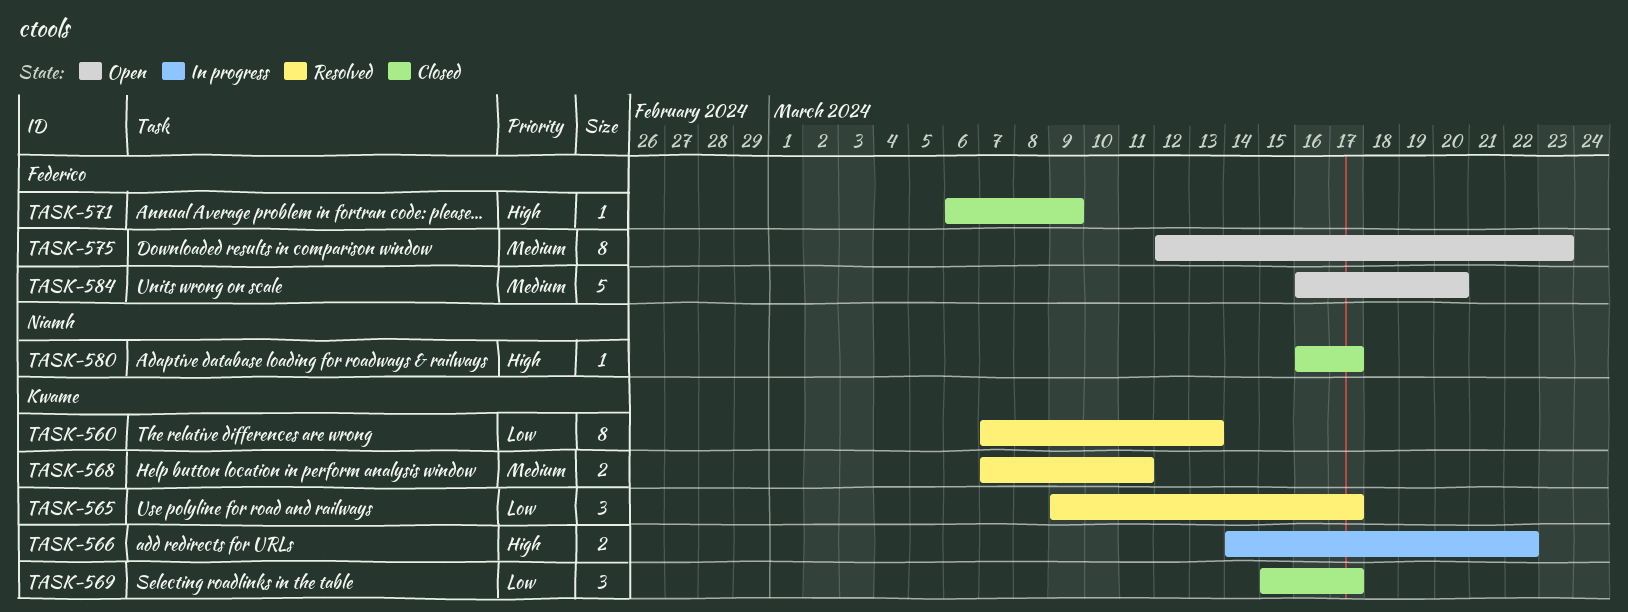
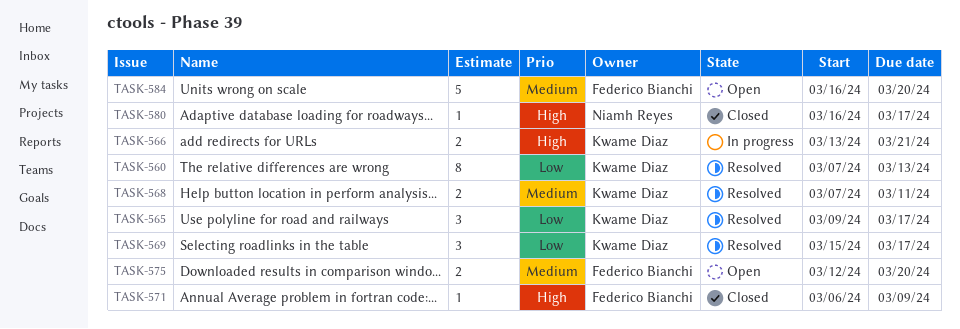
TASK-566, start: Mar 14 -> Mar 13
TASK-566, due: Mar 22 -> Mar 21
TASK-569, status: Closed -> Resolved
TASK-575, estimate: 8 -> 2
TASK-575, due: Mar 23 -> Mar 20

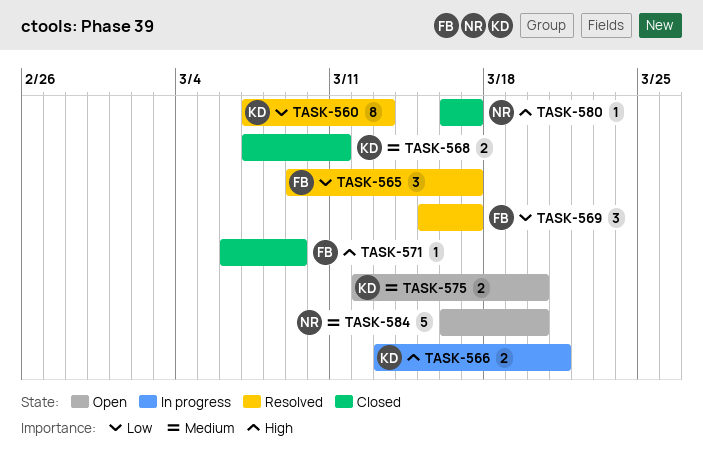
TASK-565, owner: Kwame Diaz -> Federico Bianchi
TASK-568, status: Resolved -> Closed
TASK-569, owner: Kwame Diaz -> Federico Bianchi
TASK-575, owner: Federico Bianchi -> Kwame Diaz
TASK-584, owner: Federico Bianchi -> Niamh Reyes

